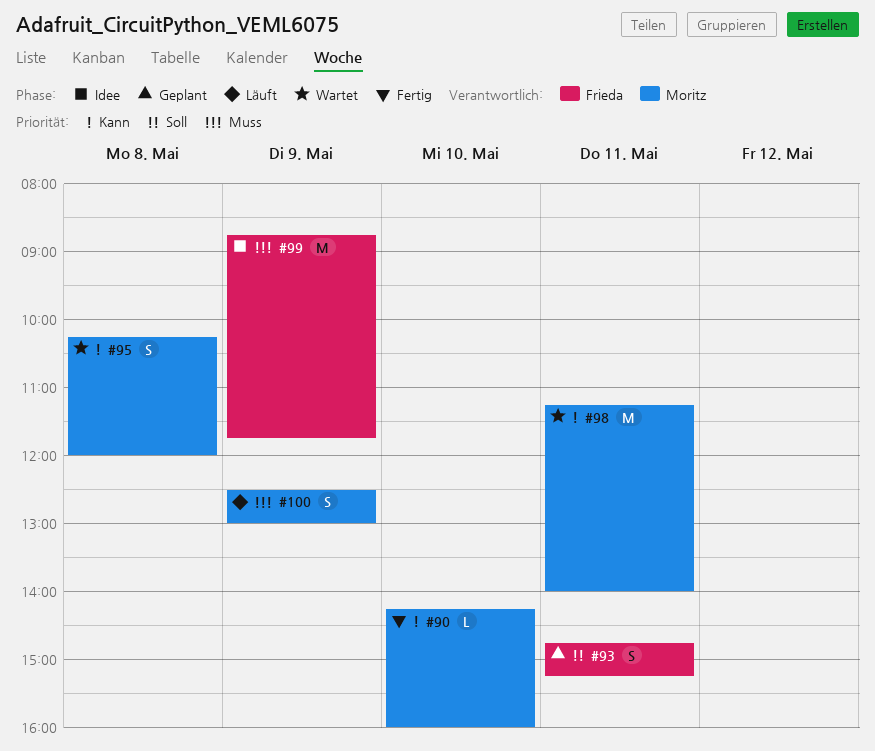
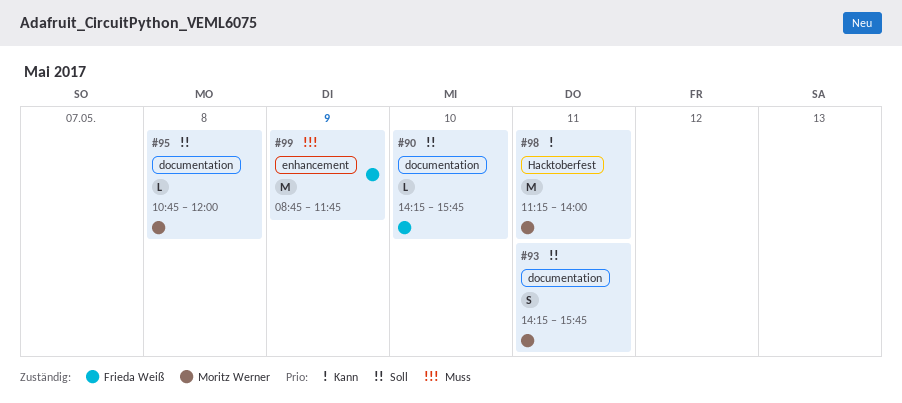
#90, owner: Moritz Werner -> Frieda Weiß
#90, priority: Kann -> Soll
#90, ends: 16:00 -> 15:45
#93, owner: Frieda Weiß -> Moritz Werner
#93, begins: 14:45 -> 14:15
#93, ends: 15:15 -> 15:45
#95, priority: Kann -> Soll
#95, estimate: S -> L
#95, begins: 10:15 -> 10:45
#100: present -> none

